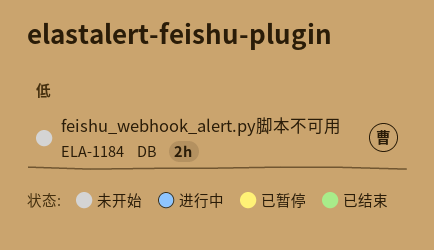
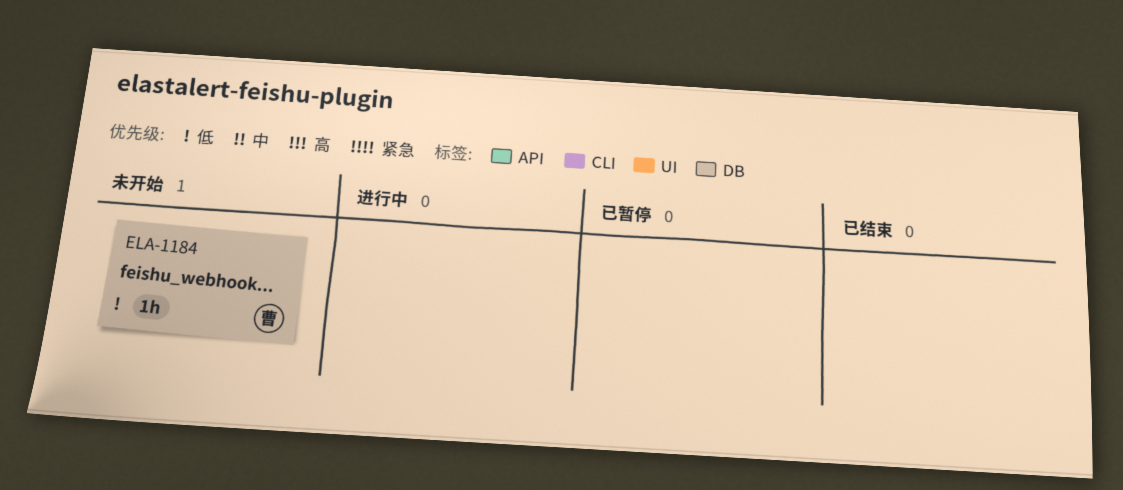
ELA-1184, estimate: 2h -> 1h

